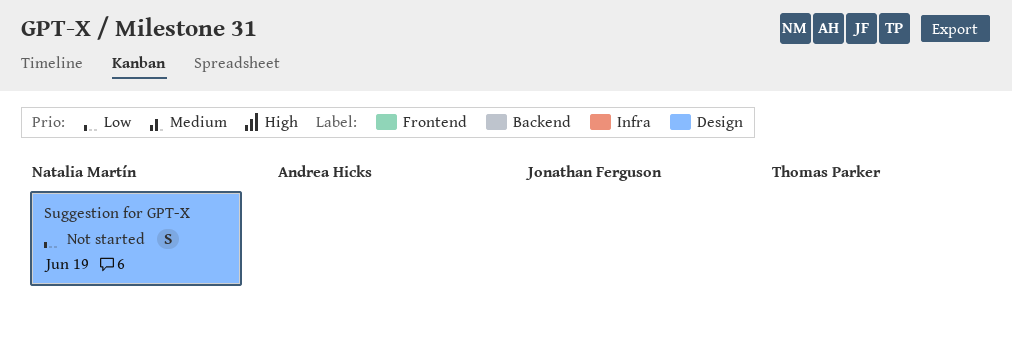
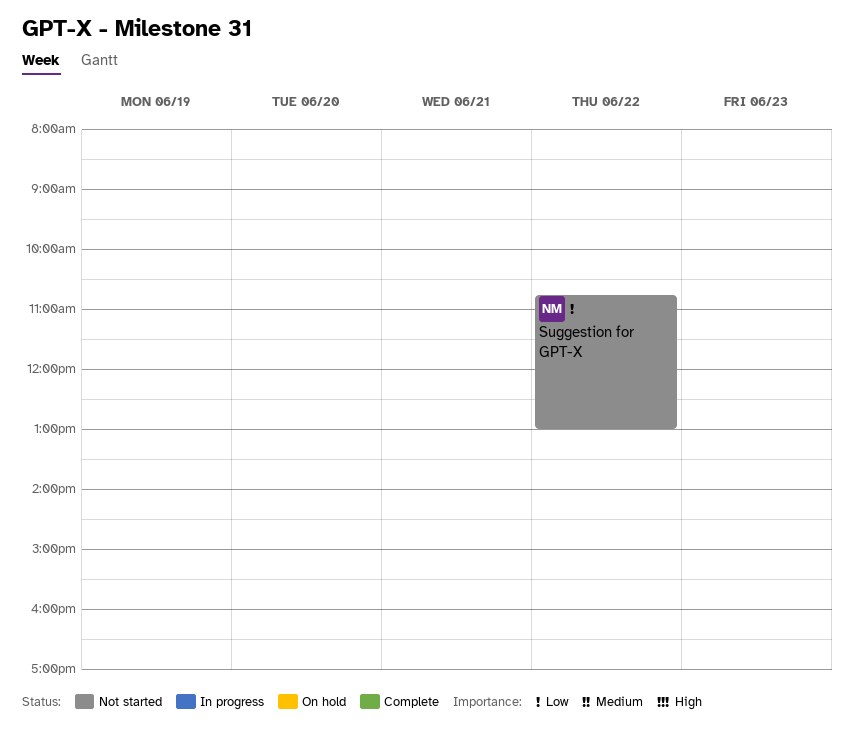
Suggestion for GPT-X, day: Jun 19 -> Jun 22

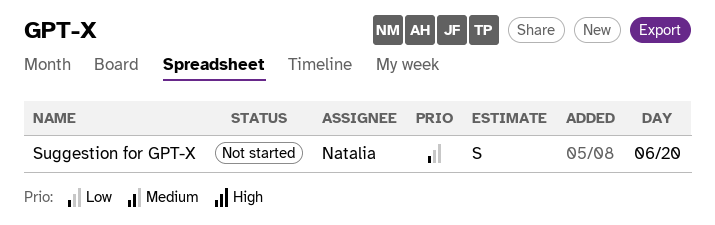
Suggestion for GPT-X, day: Jun 22 -> Jun 20

